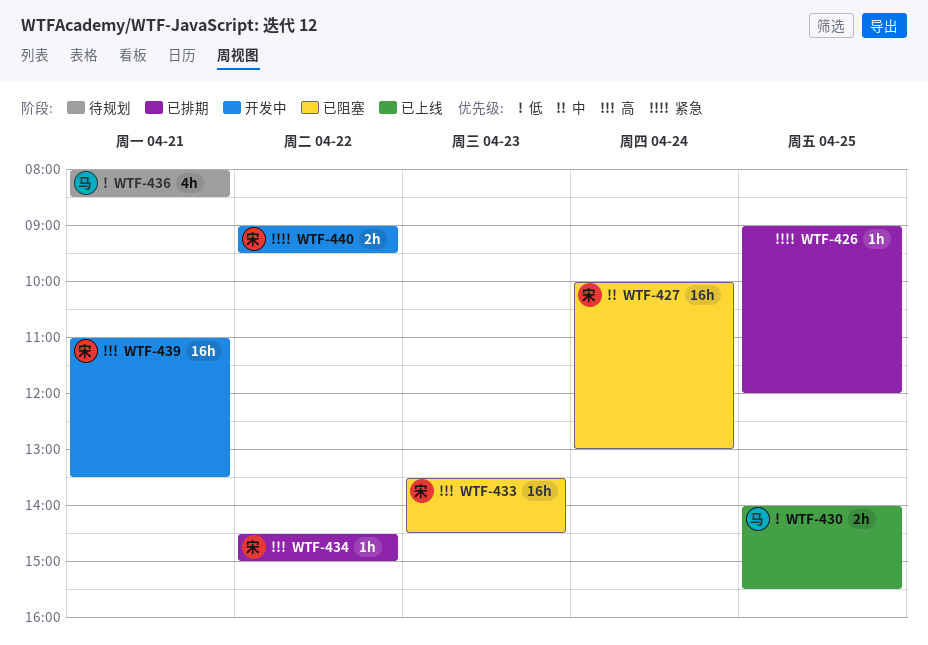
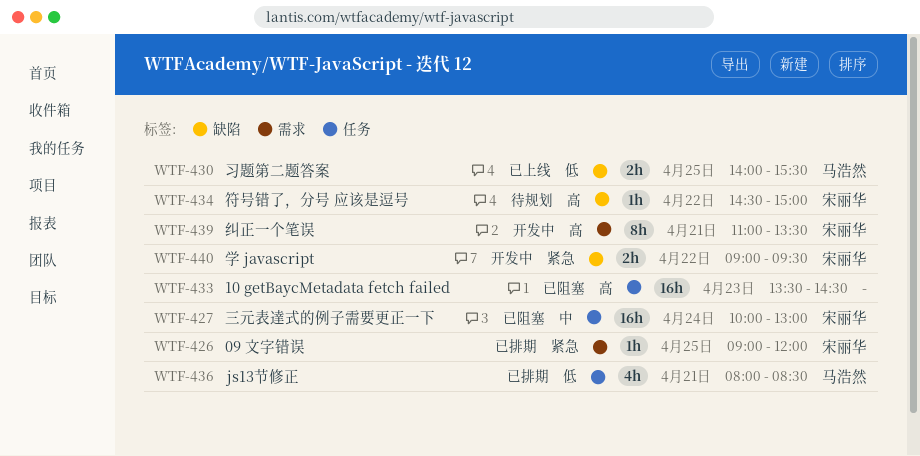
WTF-426, owner: none -> 宋丽华
WTF-433, owner: 宋丽华 -> none
WTF-434, status: 已排期 -> 待规划
WTF-436, status: 待规划 -> 已排期
WTF-439, estimate: 16h -> 8h

